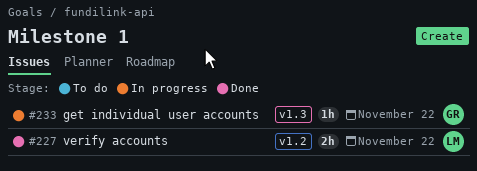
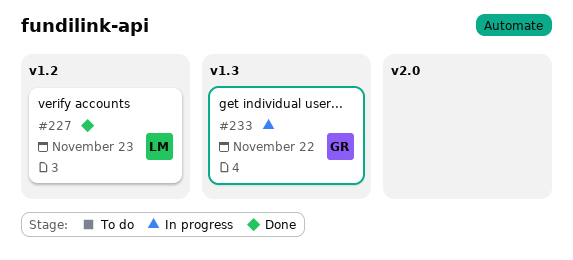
#227, due: Nov 22 -> Nov 23

